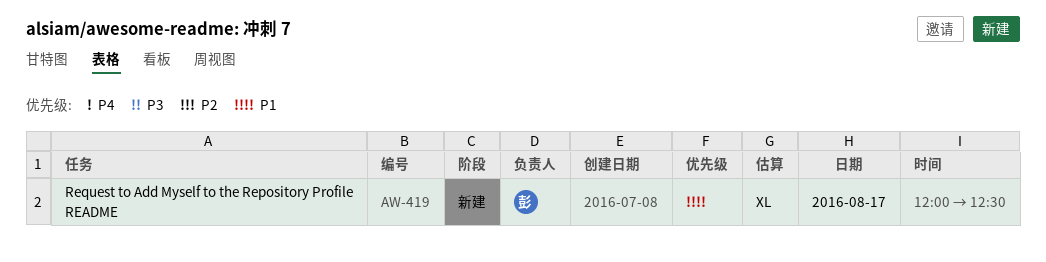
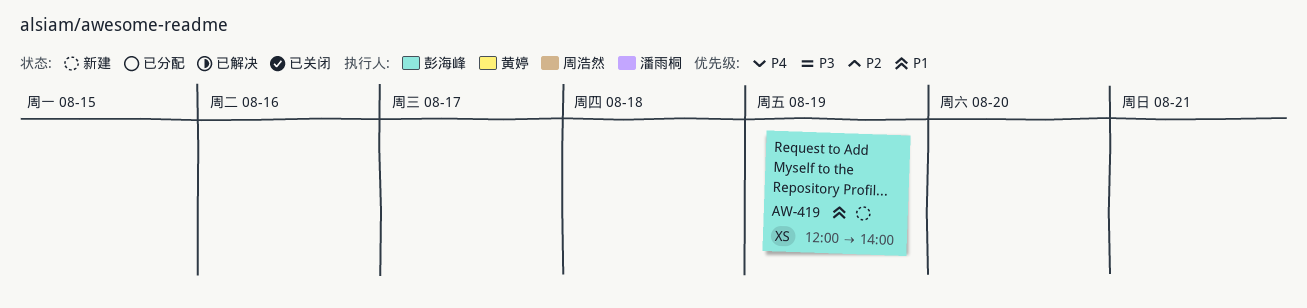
AW-419, estimate: XL -> XS
AW-419, day: Aug 17 -> Aug 19
AW-419, ends: 12:30 -> 14:00

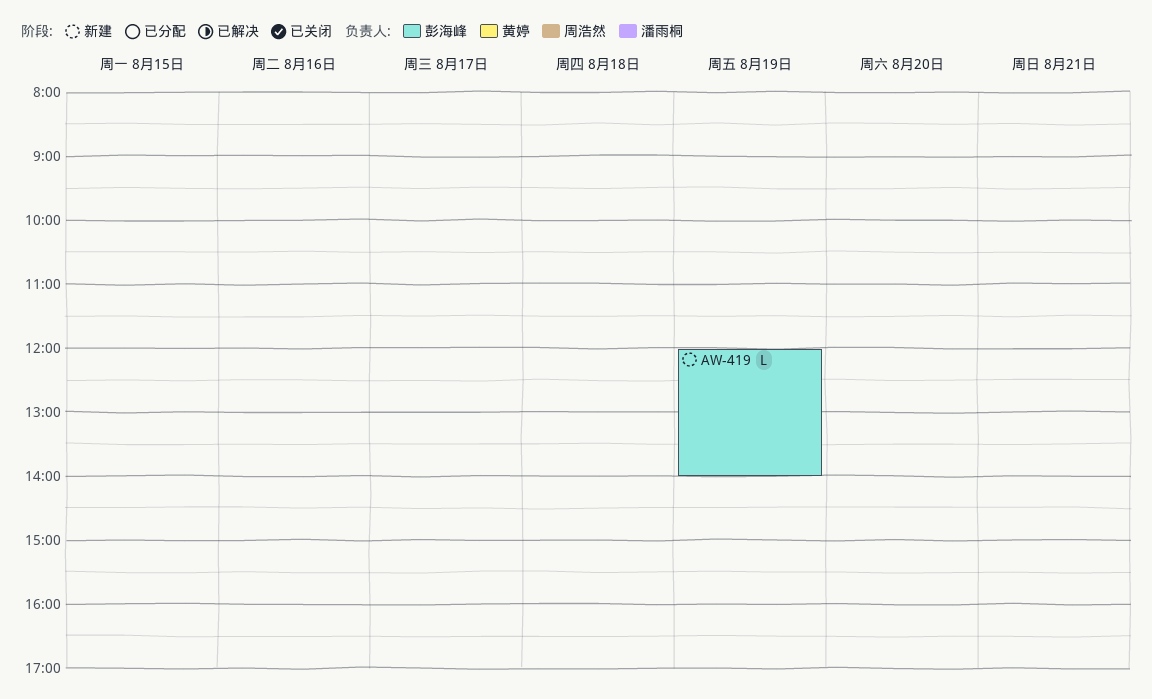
AW-419, estimate: XS -> L

